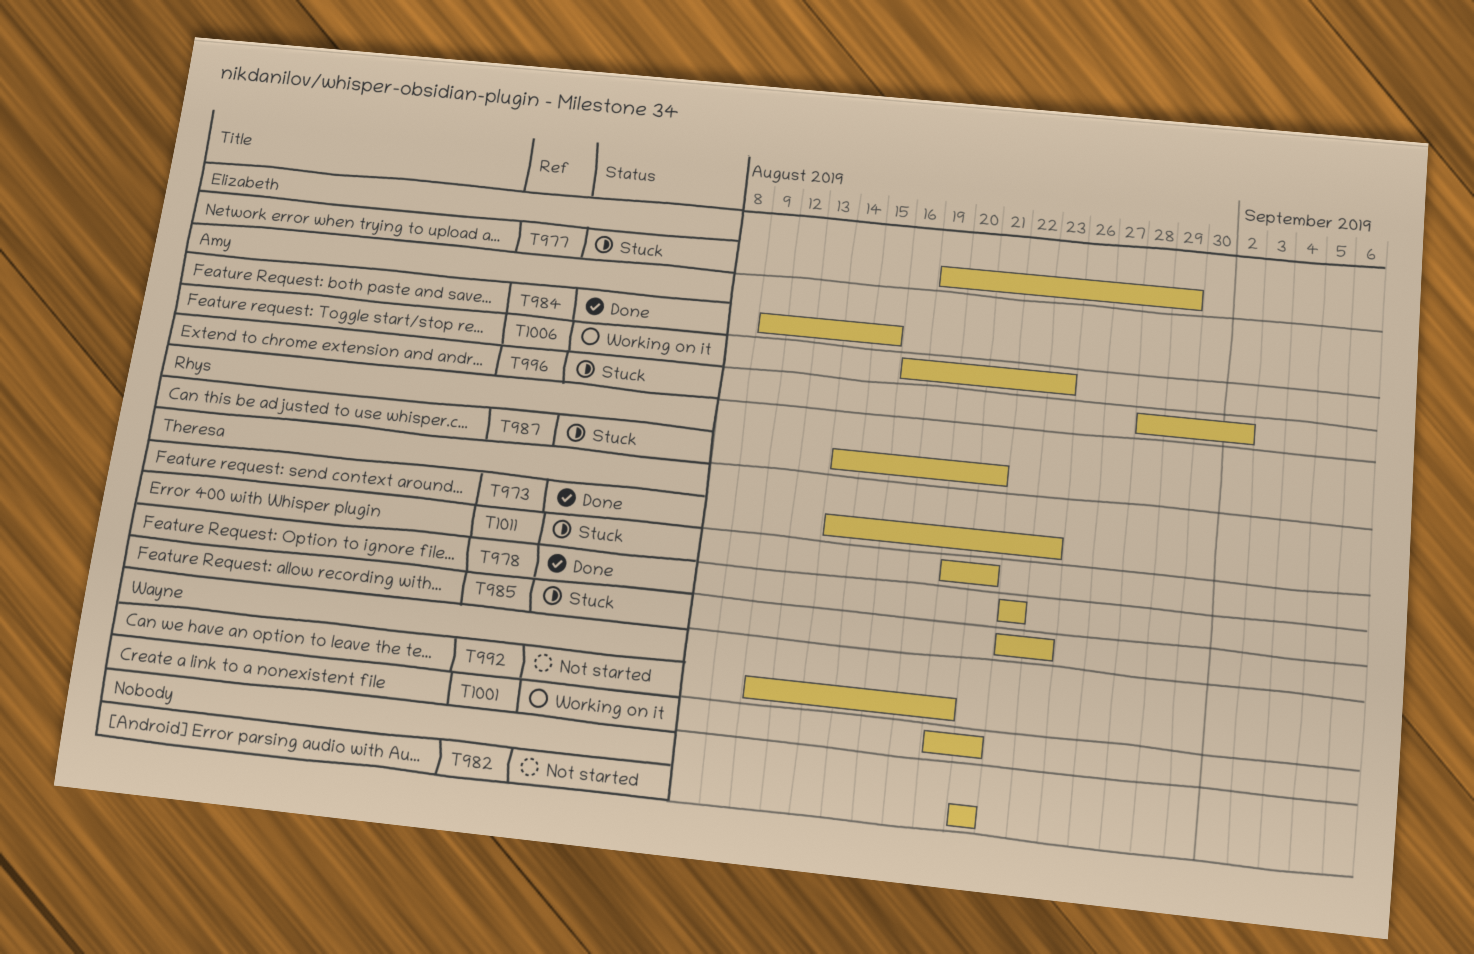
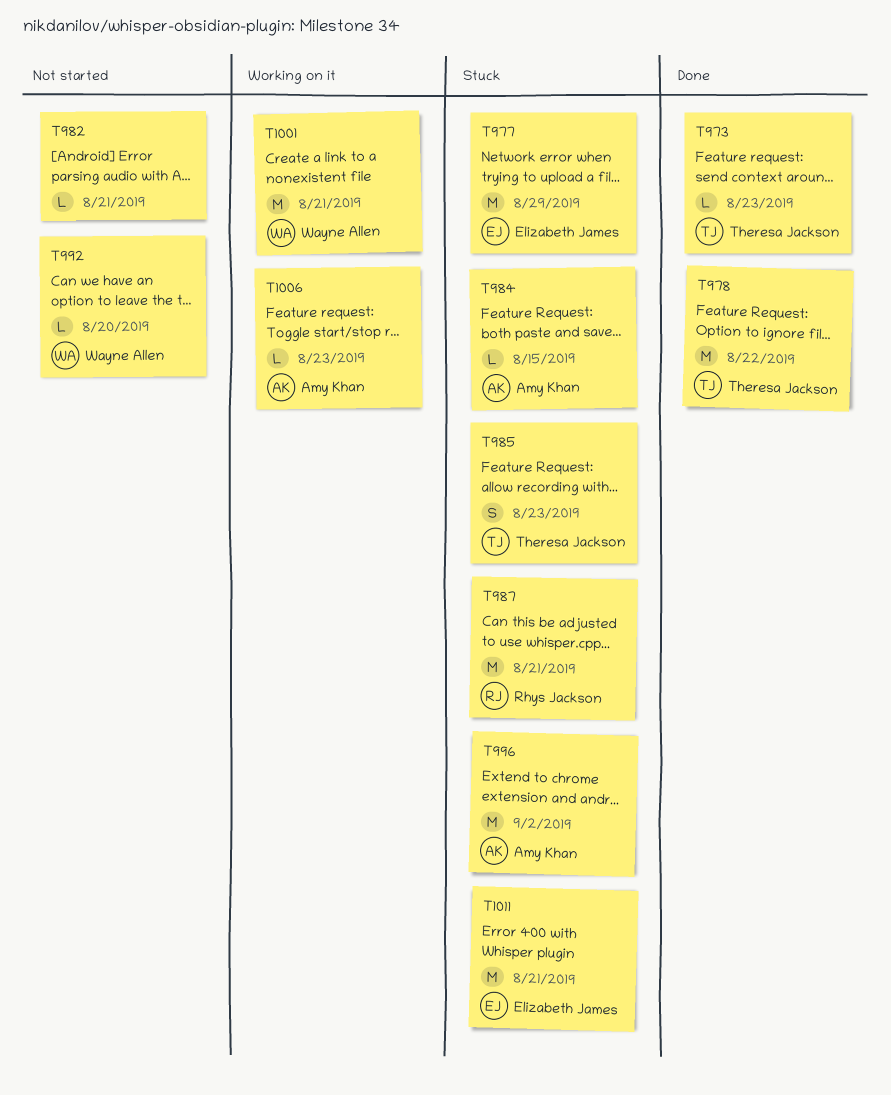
T984, status: Done -> Stuck
T1011, owner: Theresa Jackson -> Elizabeth James

